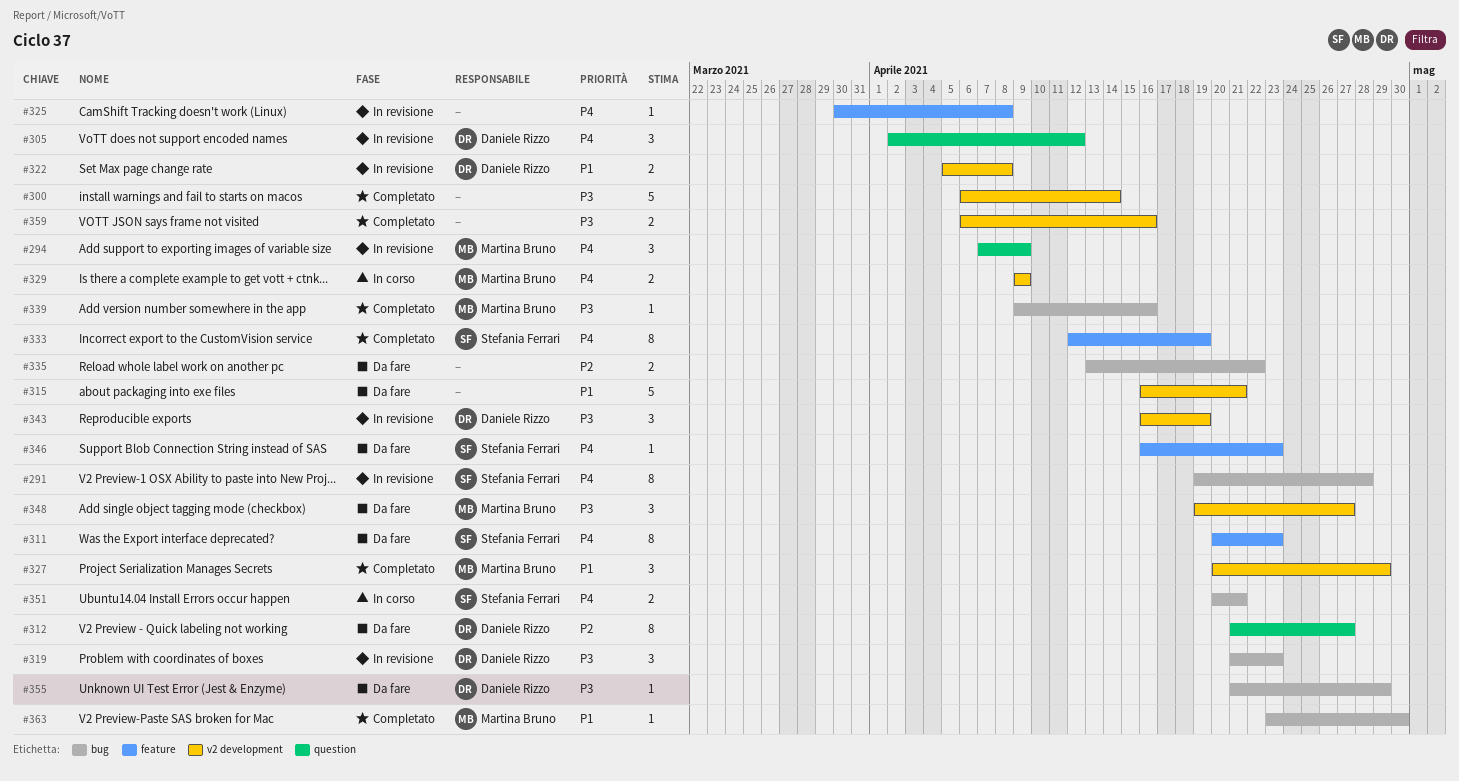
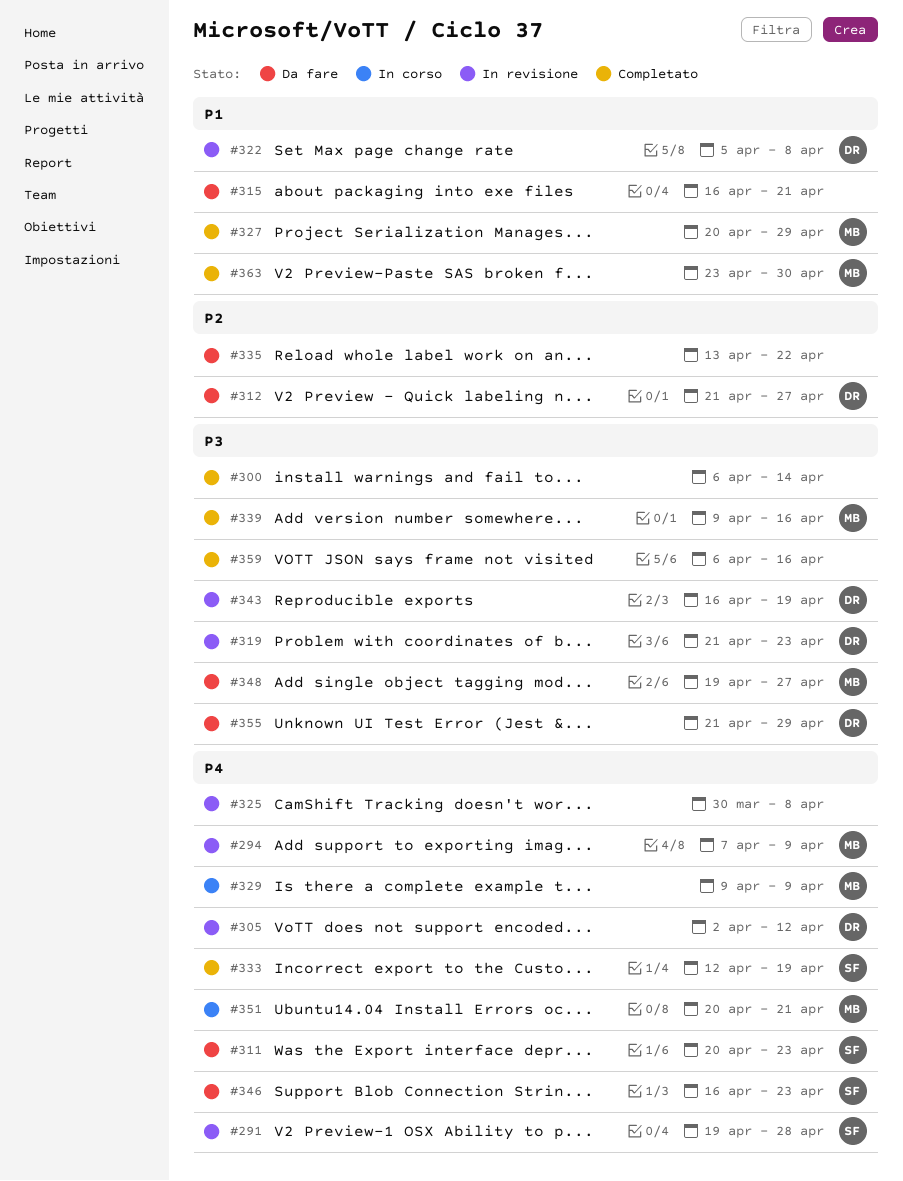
#351, owner: Stefania Ferrari -> Martina Bruno

